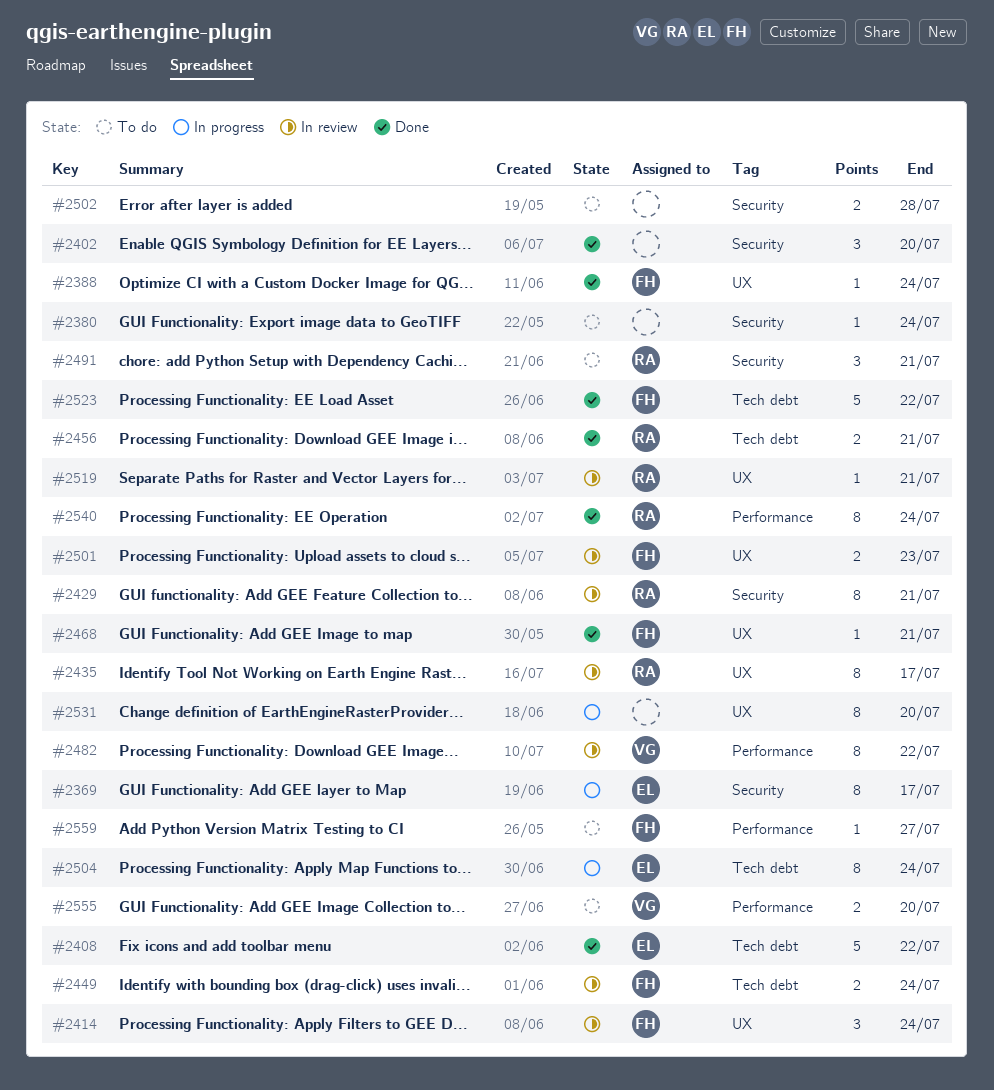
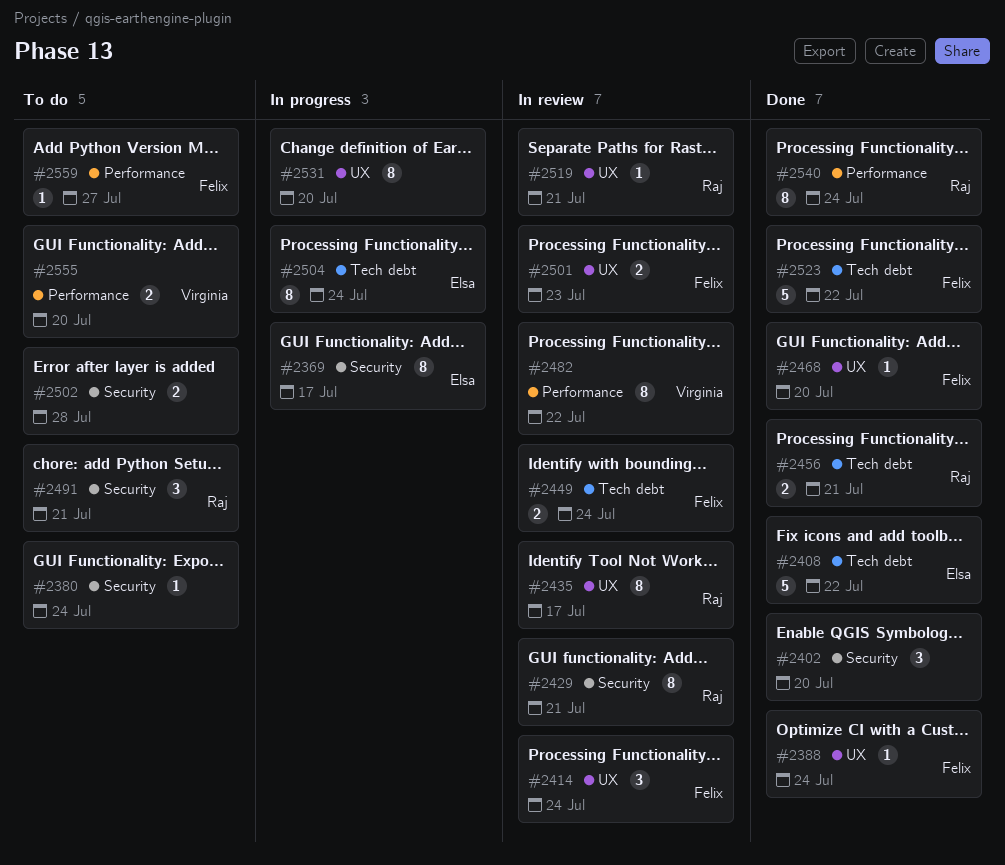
#2468, due: Jul 21 -> Jul 20

